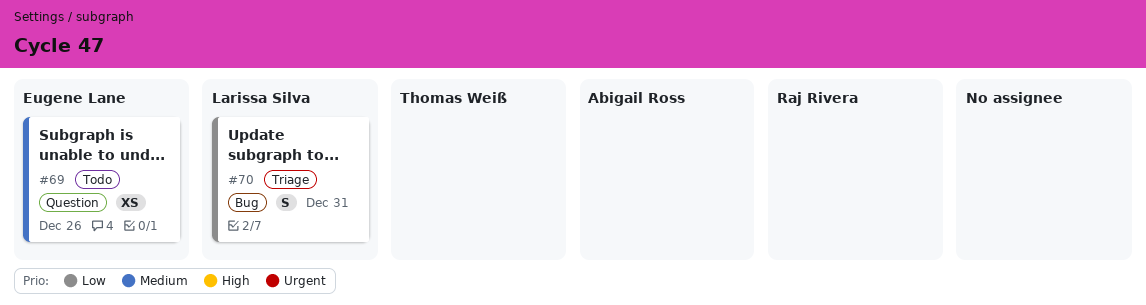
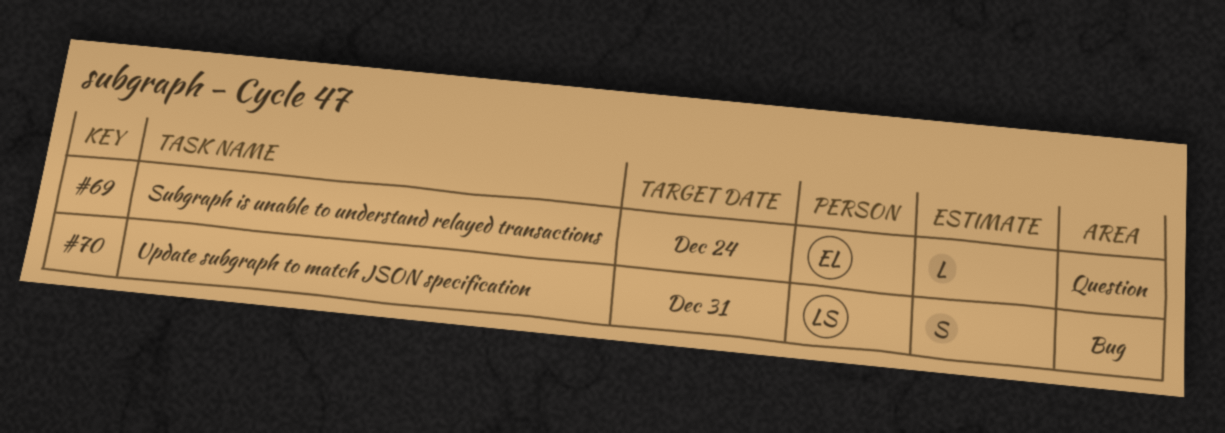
#69, estimate: XS -> L
#69, due: Dec 26 -> Dec 24

